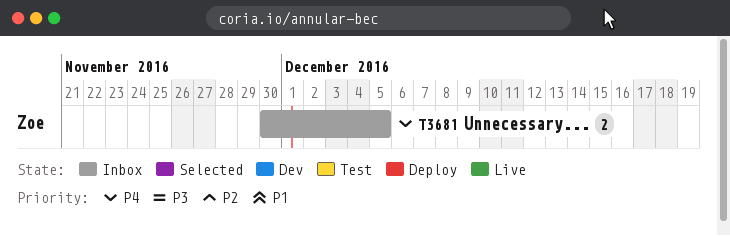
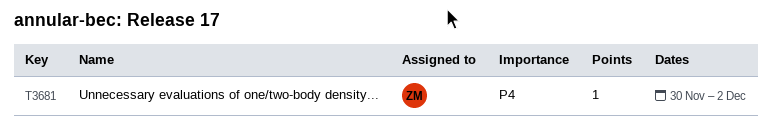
T3681, estimate: 2 -> 1
T3681, due: Dec 5 -> Dec 2

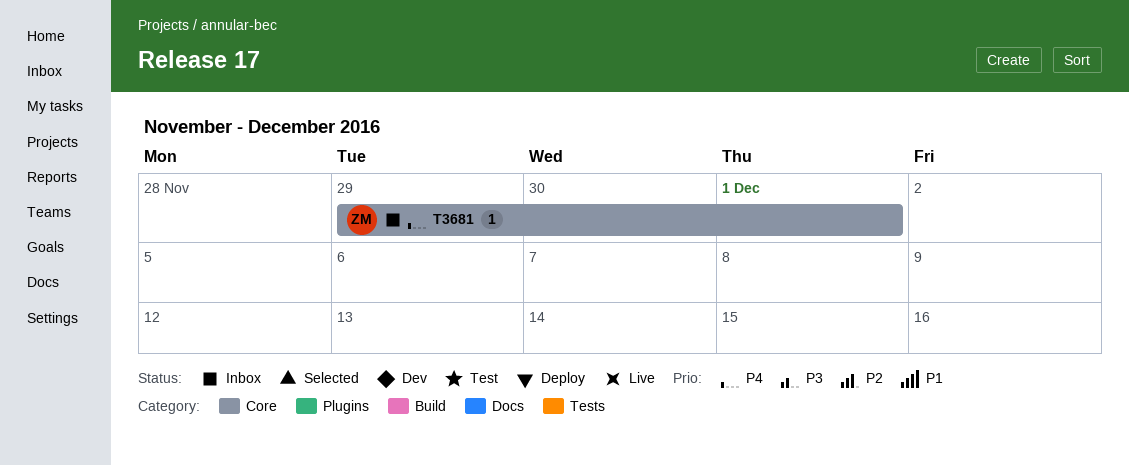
T3681, start: Nov 30 -> Nov 29
T3681, due: Dec 2 -> Dec 1

